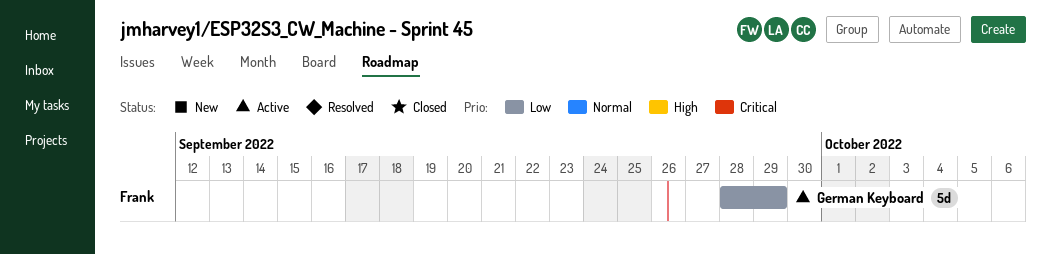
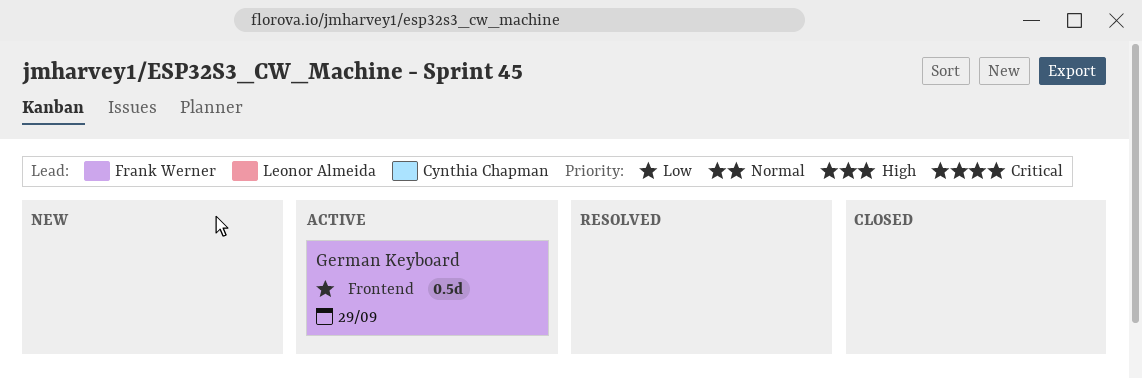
German Keyboard, estimate: 5d -> 0.5d

